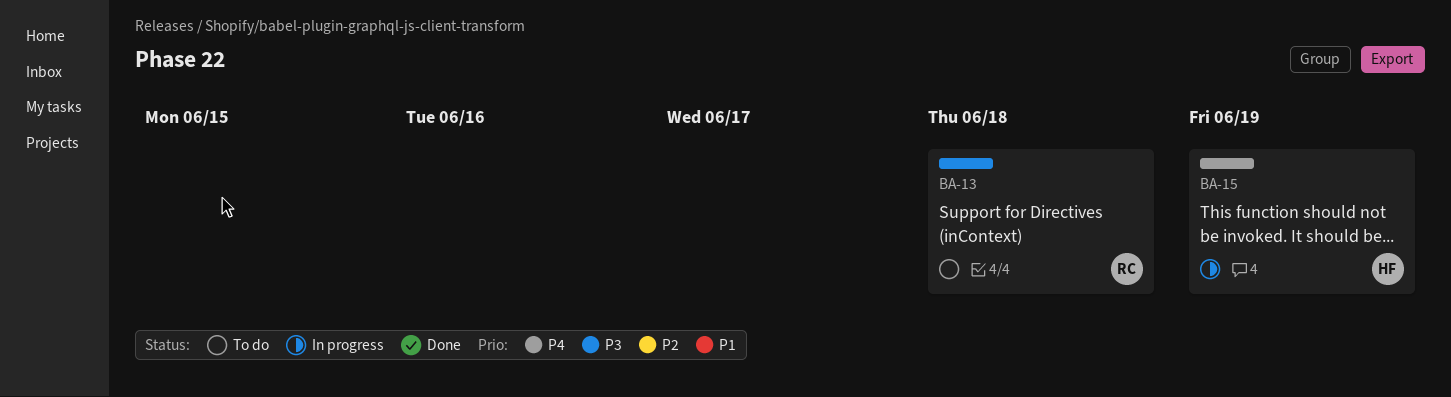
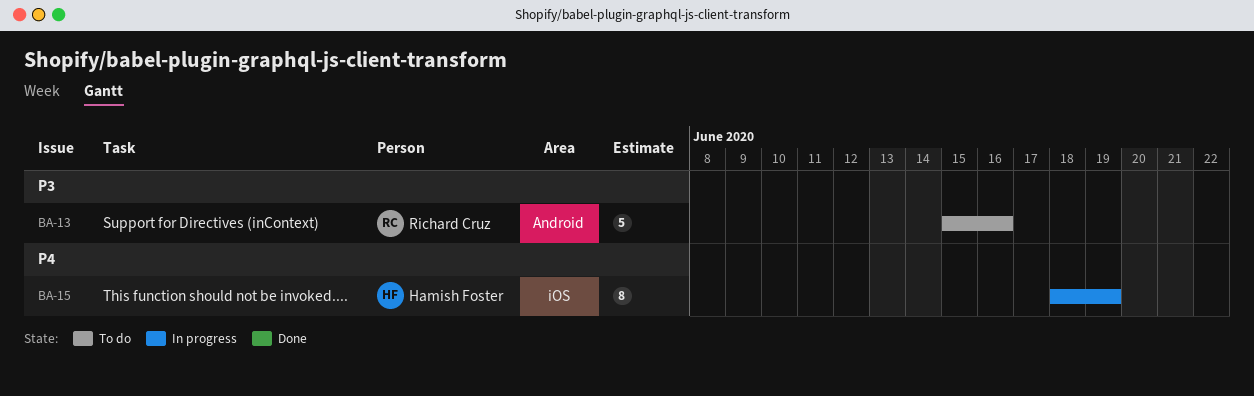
BA-13, due: Jun 18 -> Jun 16

